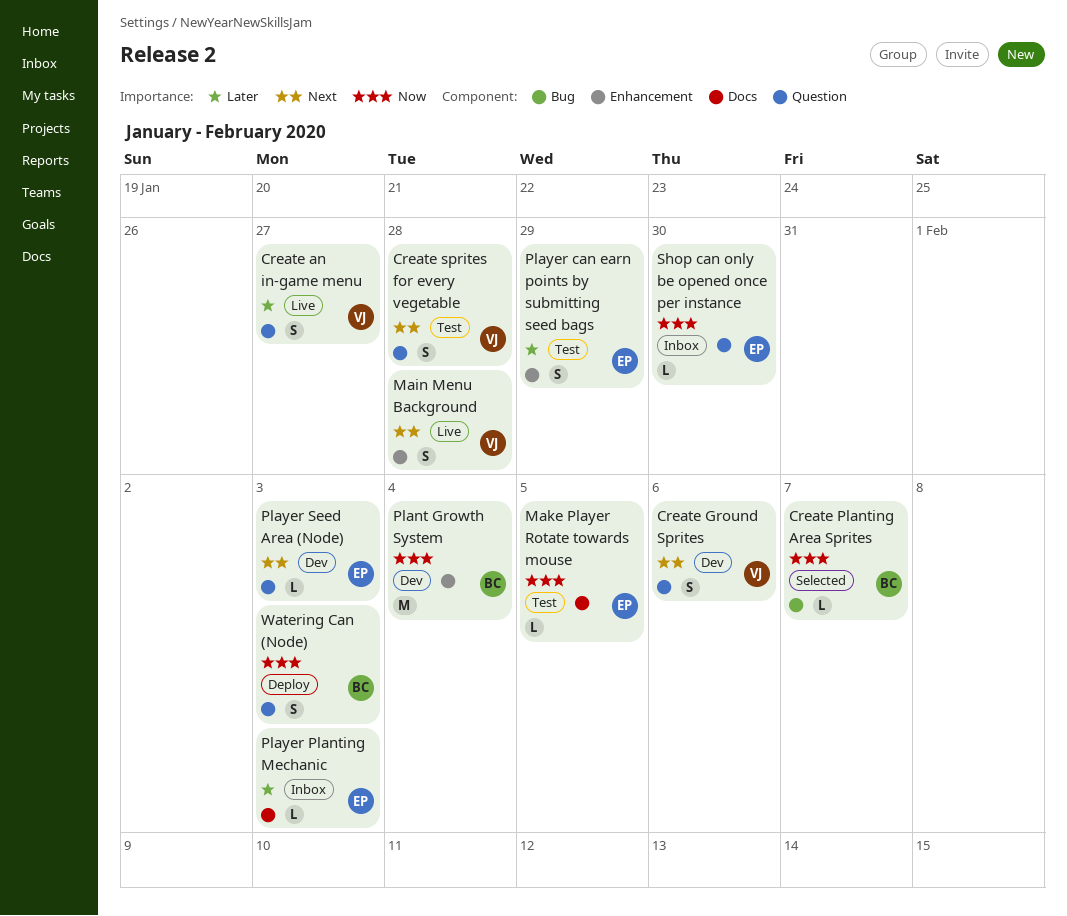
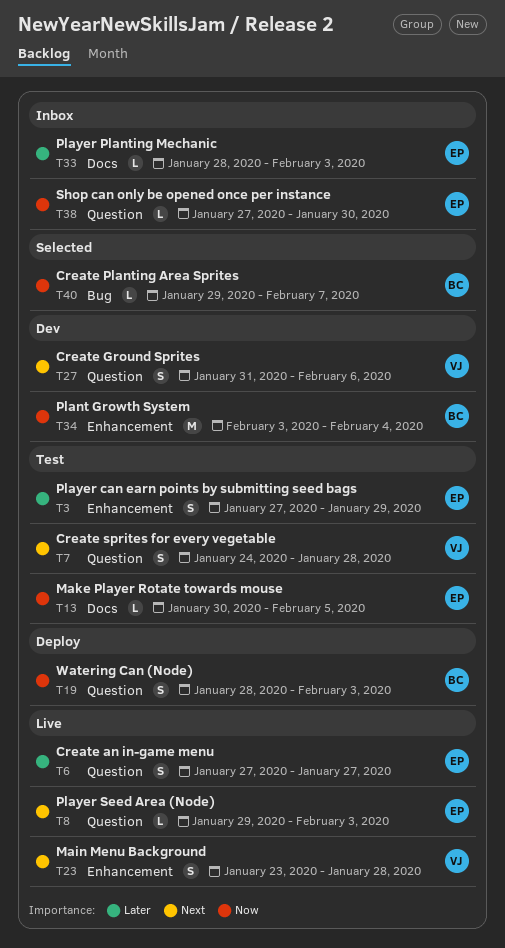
Create an in-game menu, owner: VJ -> EP
Player Seed Area (Node), status: Dev -> Live

